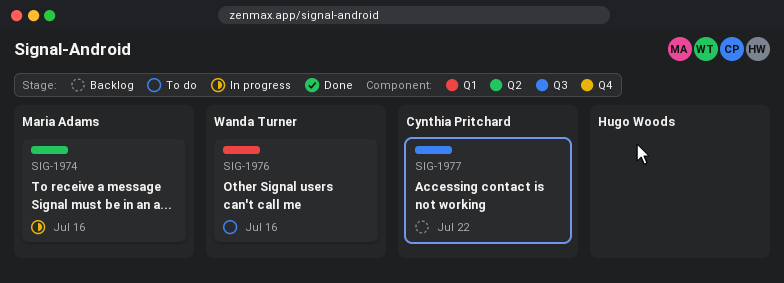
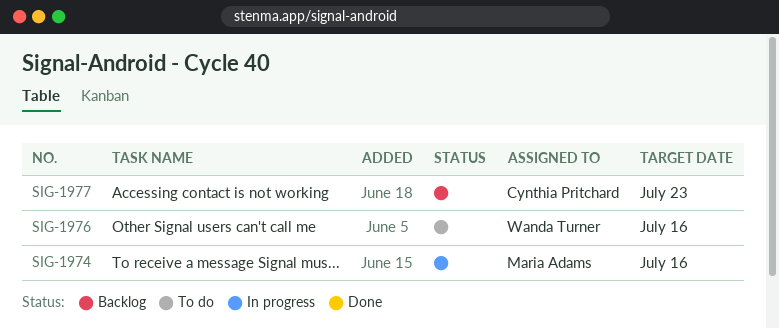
SIG-1977, due: Jul 22 -> Jul 23

